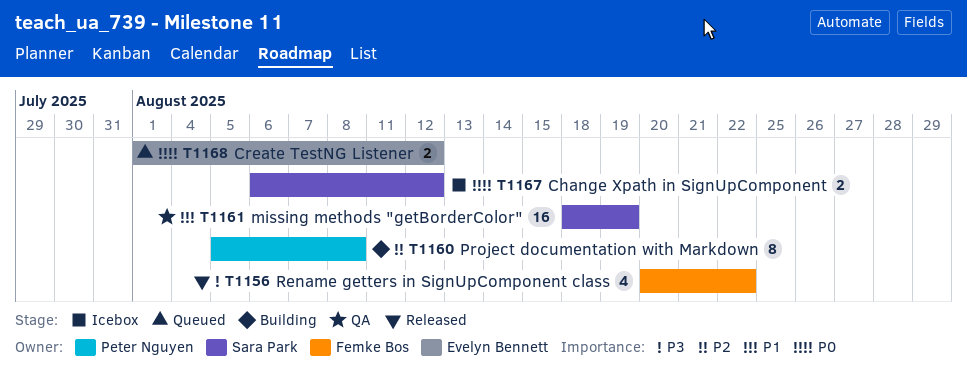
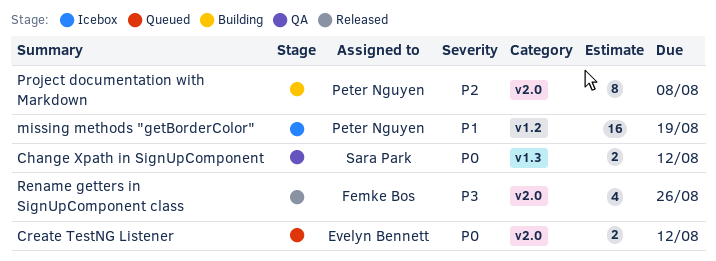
Change Xpath in SignUpComponent, status: Icebox -> QA
missing methods "getBorderColor", status: QA -> Icebox
missing methods "getBorderColor", owner: Sara Park -> Peter Nguyen
Rename getters in SignUpComponent class, due: Aug 22 -> Aug 26

